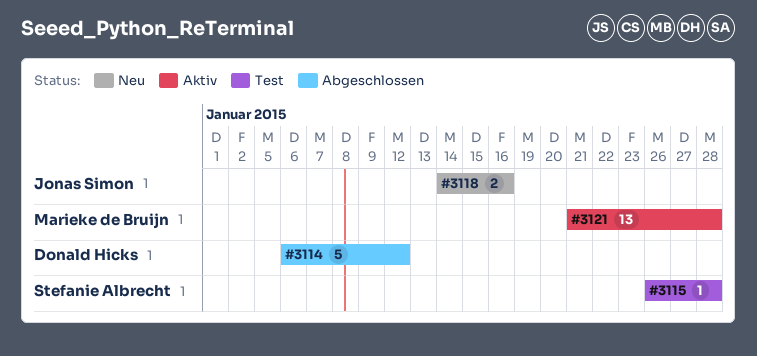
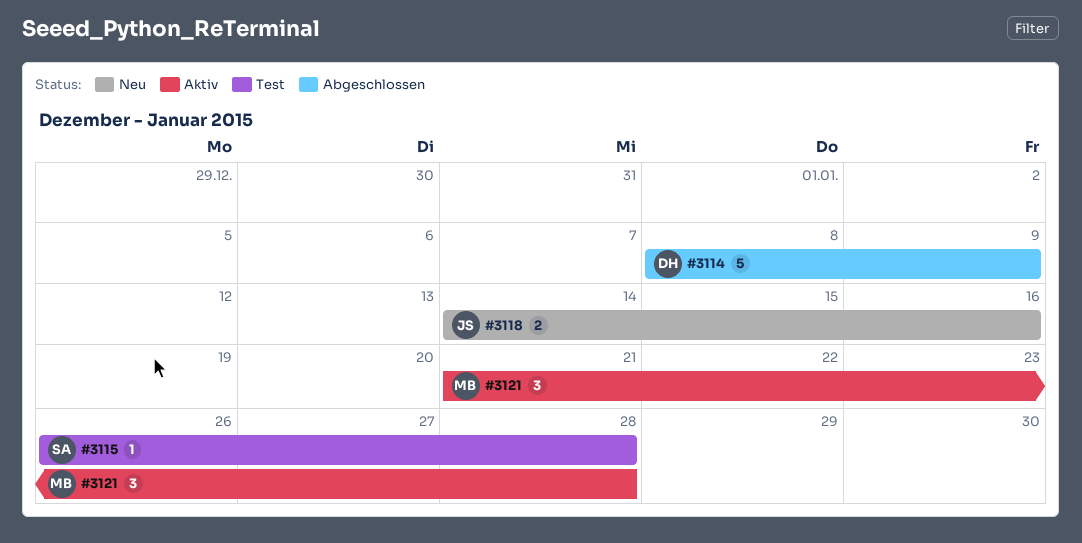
#3114, start: Jan 6 -> Jan 8
#3114, due: Jan 12 -> Jan 9
#3121, estimate: 13 -> 3

